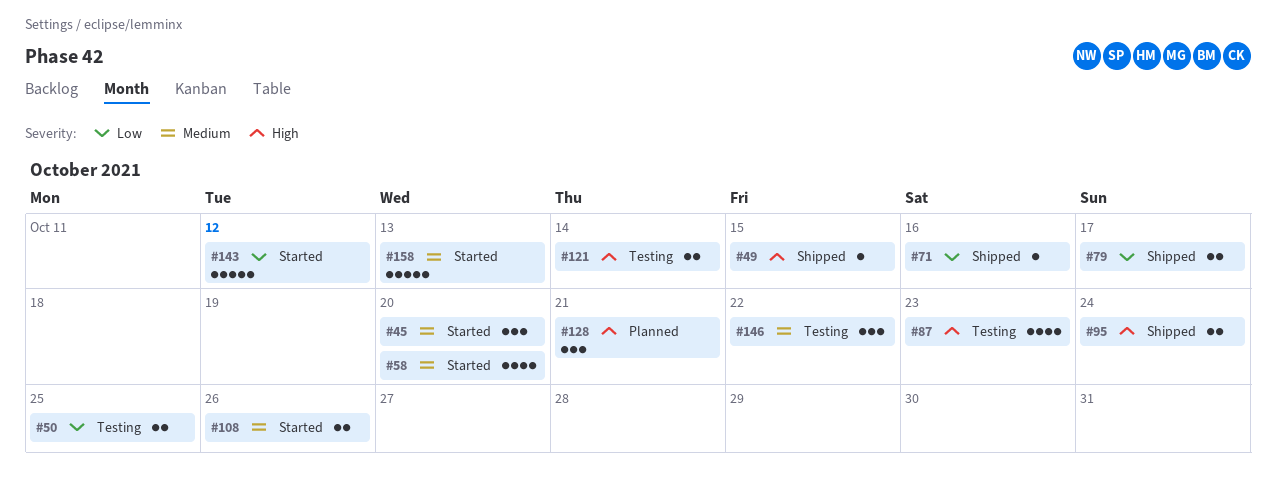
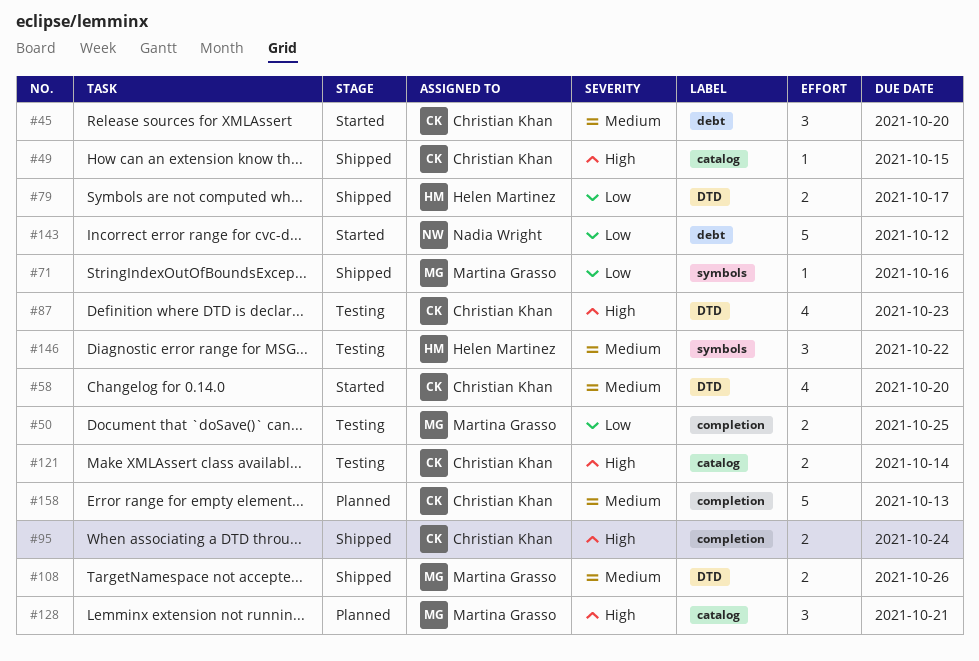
#108, status: Started -> Shipped
#158, status: Started -> Planned

